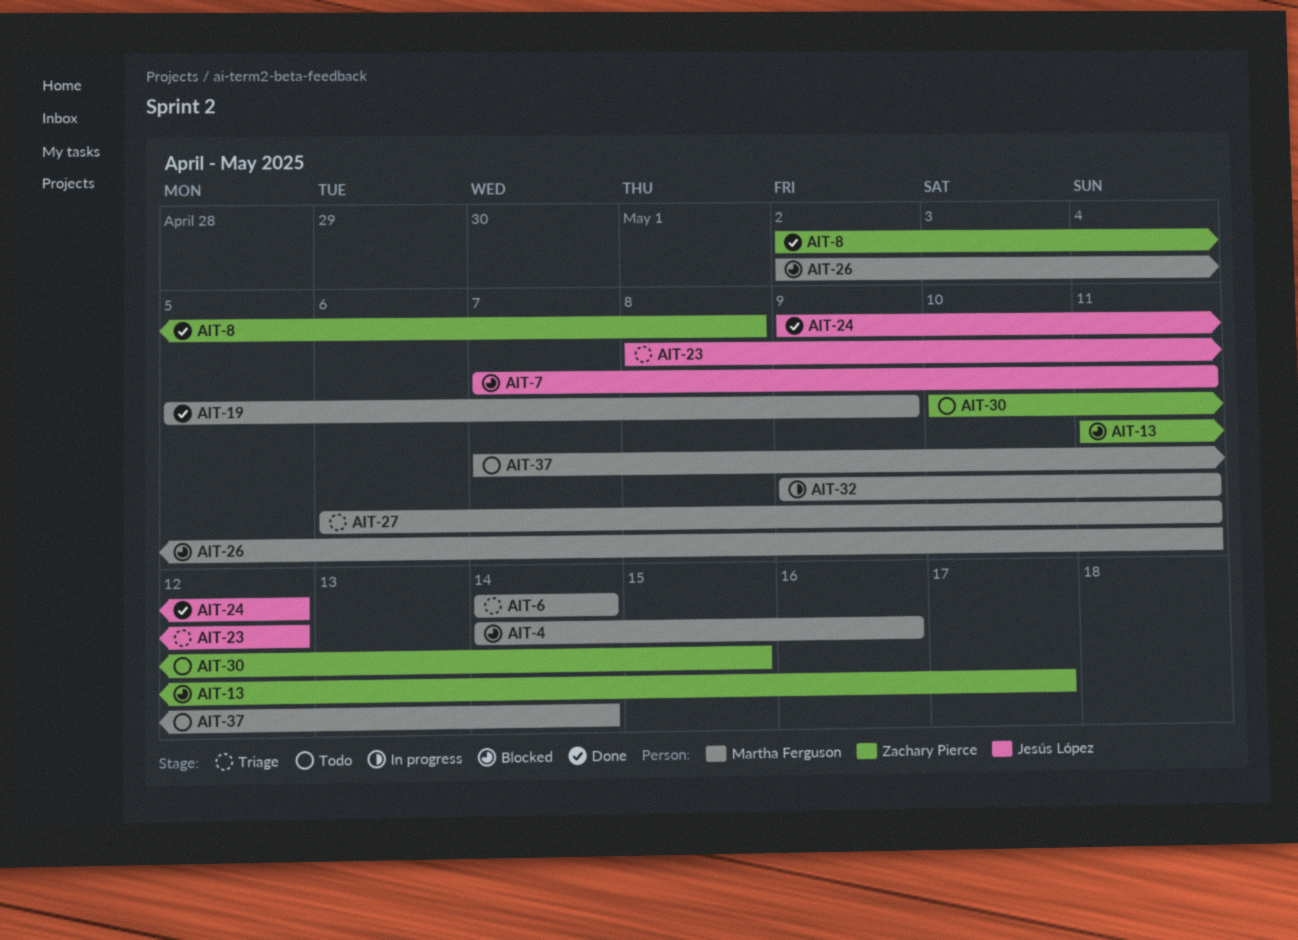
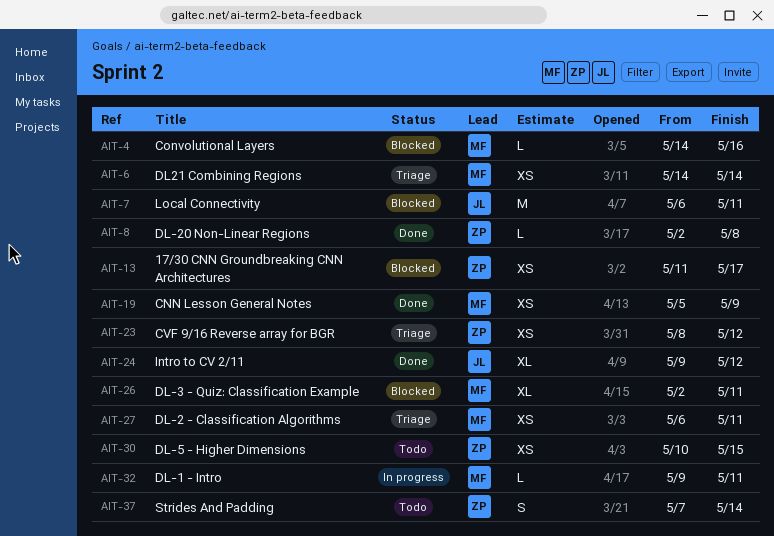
AIT-7, start: May 7 -> May 6
AIT-23, owner: Jesús López -> Zachary Pierce
AIT-37, owner: Martha Ferguson -> Zachary Pierce

